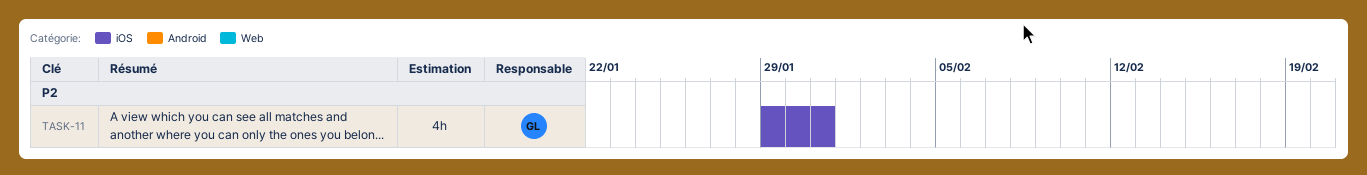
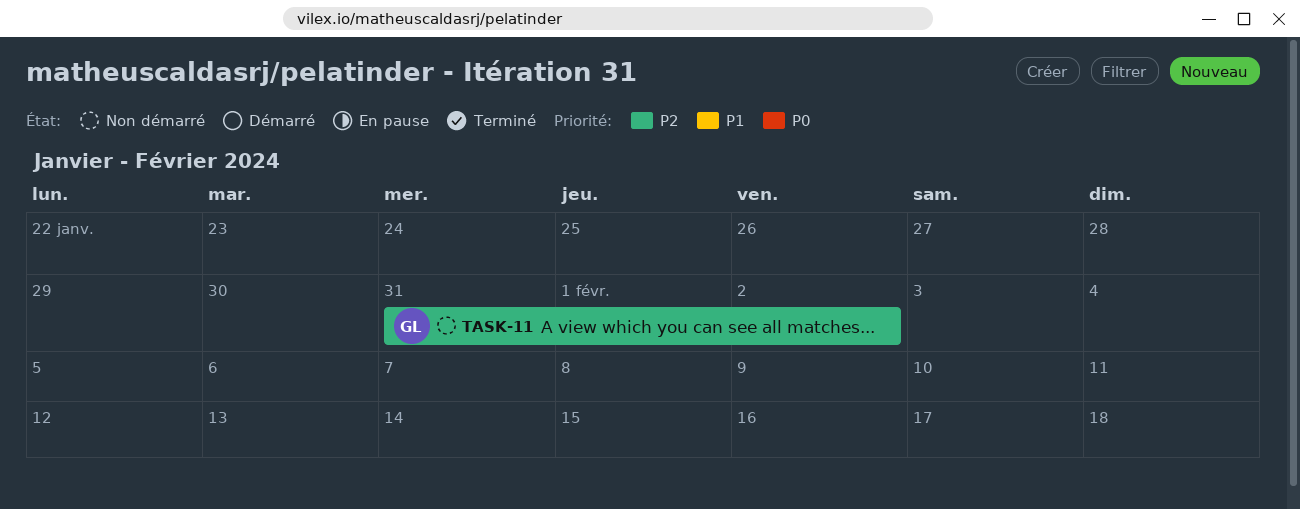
TASK-11, start: Jan 29 -> Jan 31
TASK-11, due: Jan 31 -> Feb 2

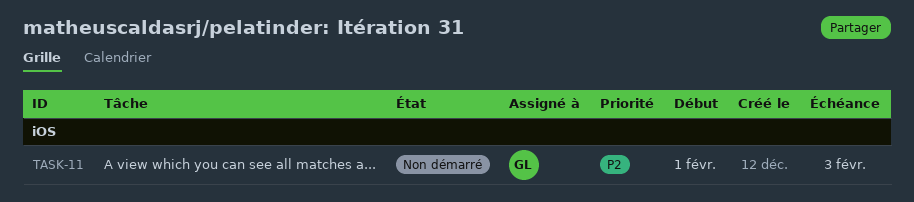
TASK-11, start: Jan 31 -> Feb 1
TASK-11, due: Feb 2 -> Feb 3

